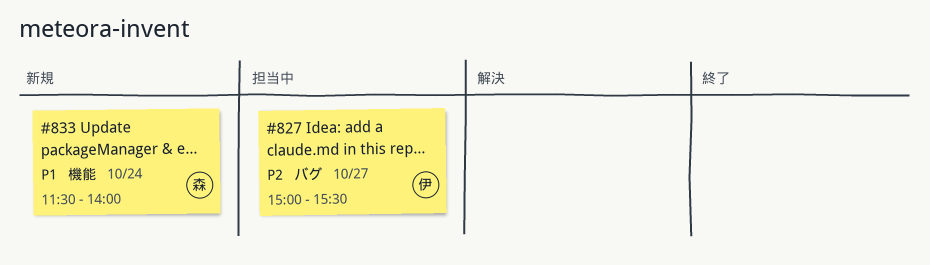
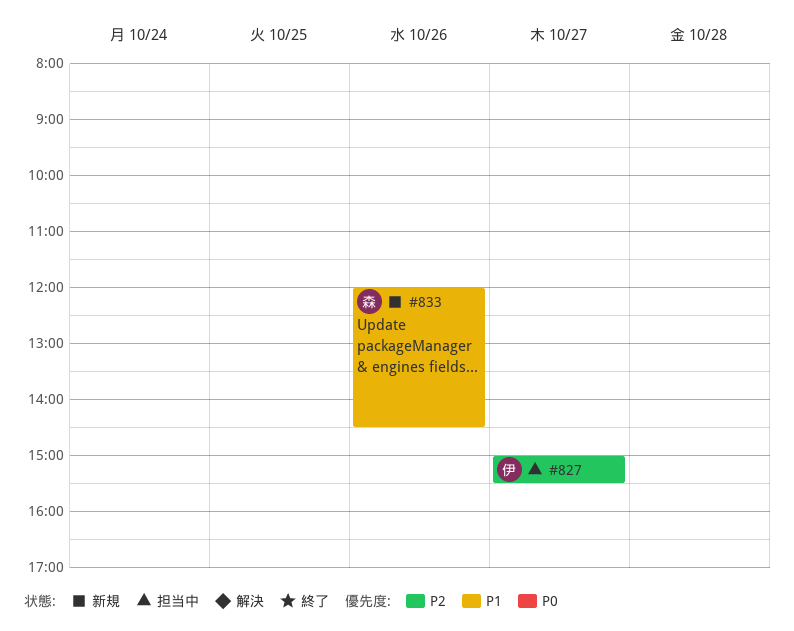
#833, day: Oct 24 -> Oct 26
#833, begins: 11:30 -> 12:00
#833, ends: 14:00 -> 14:30

